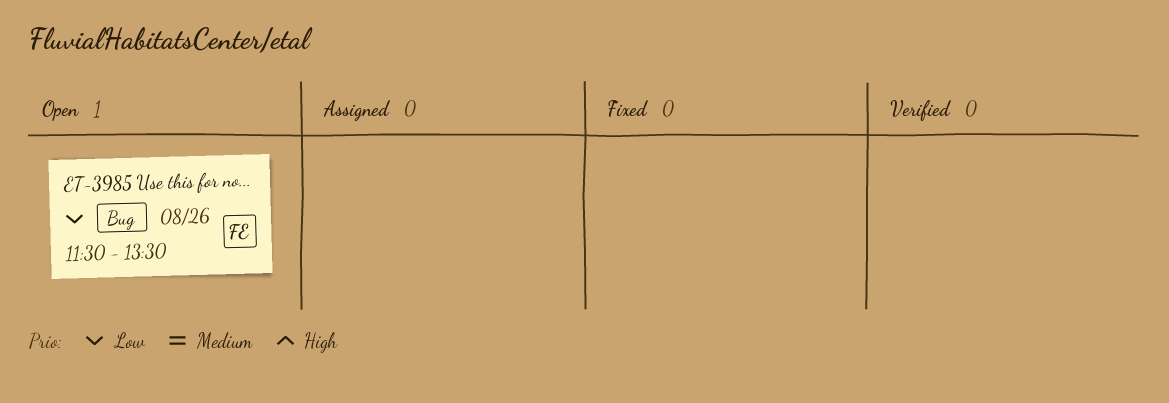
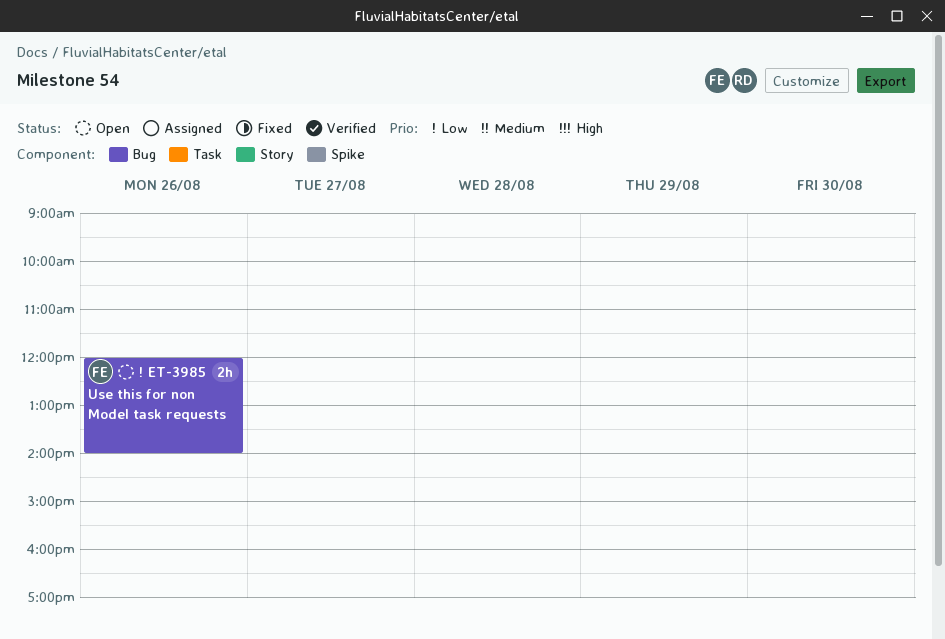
ET-3985, begins: 11:30 -> 12:00
ET-3985, ends: 13:30 -> 14:00

